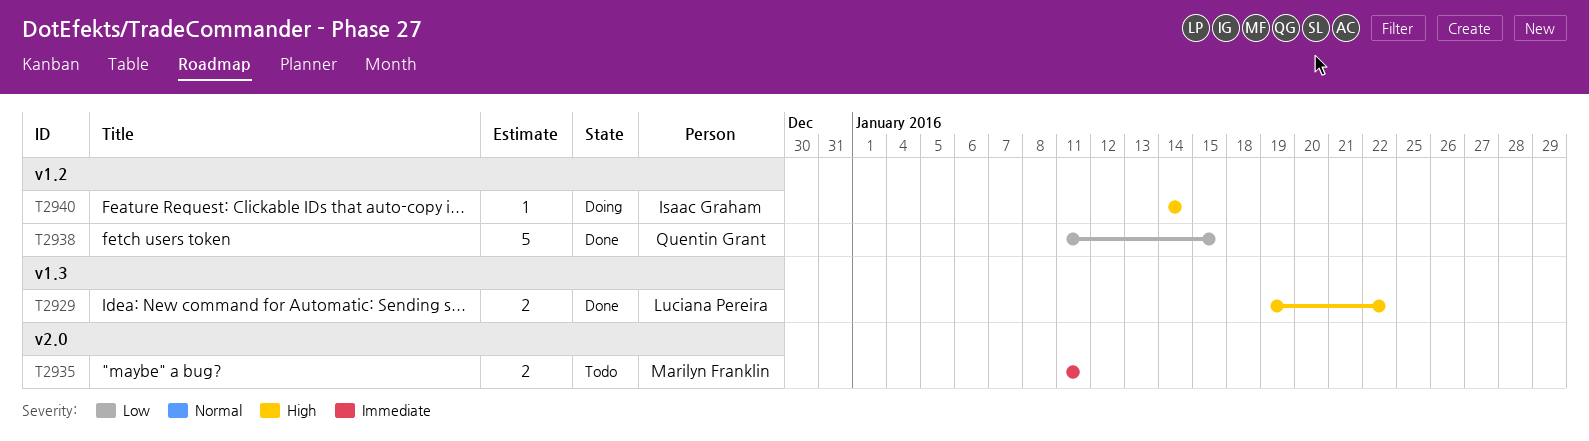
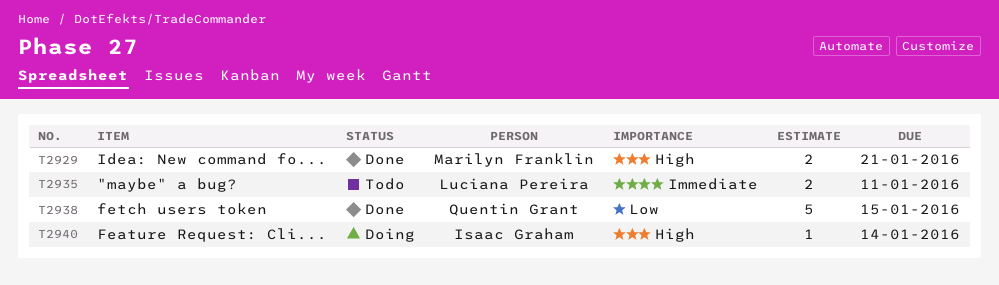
T2929, owner: Luciana Pereira -> Marilyn Franklin
T2929, due: Jan 22 -> Jan 21
T2935, owner: Marilyn Franklin -> Luciana Pereira

